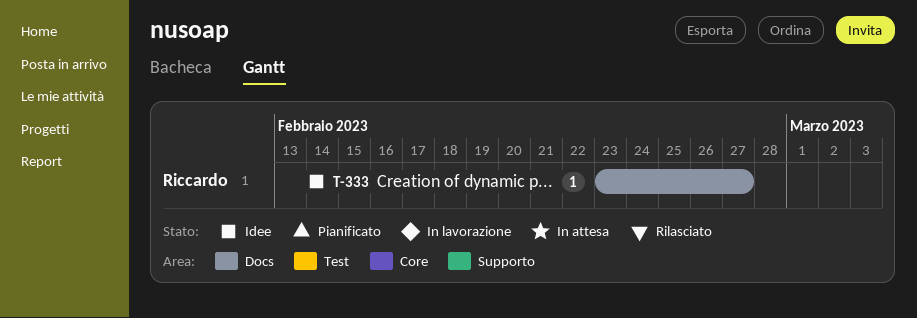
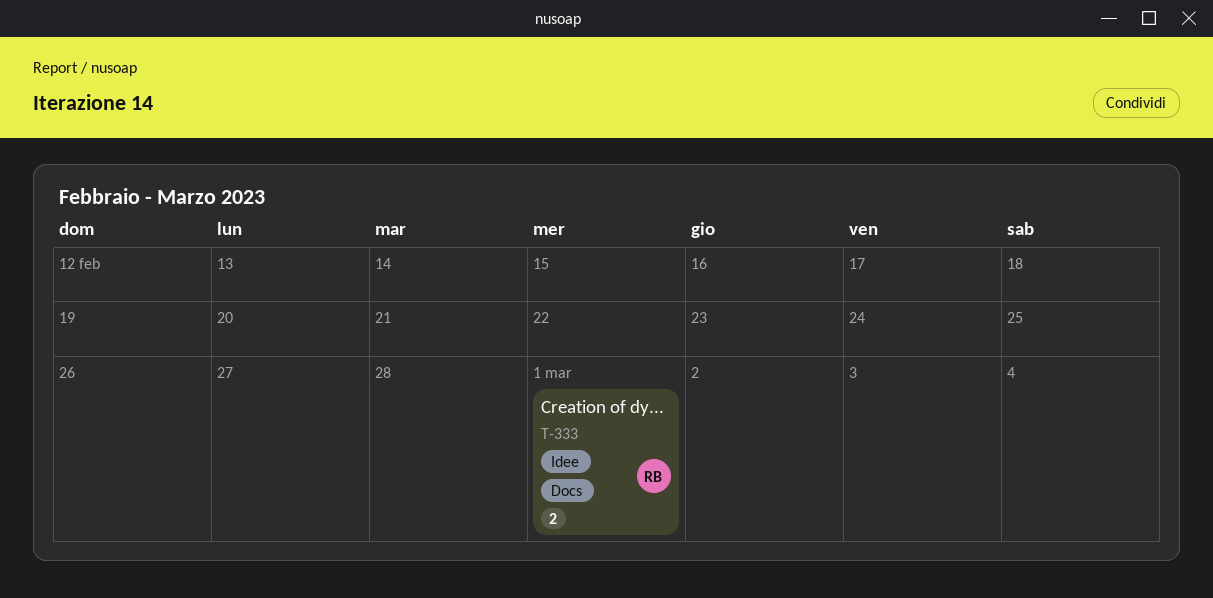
T-333, estimate: 1 -> 2
T-333, due: Feb 27 -> Mar 1

